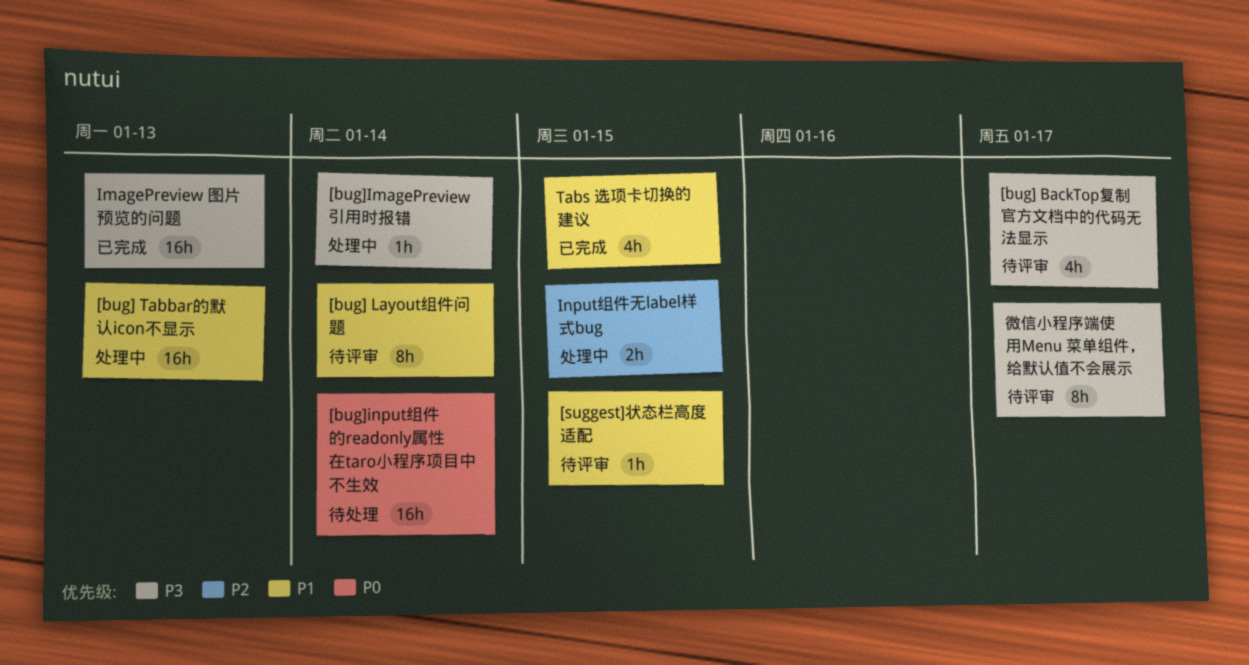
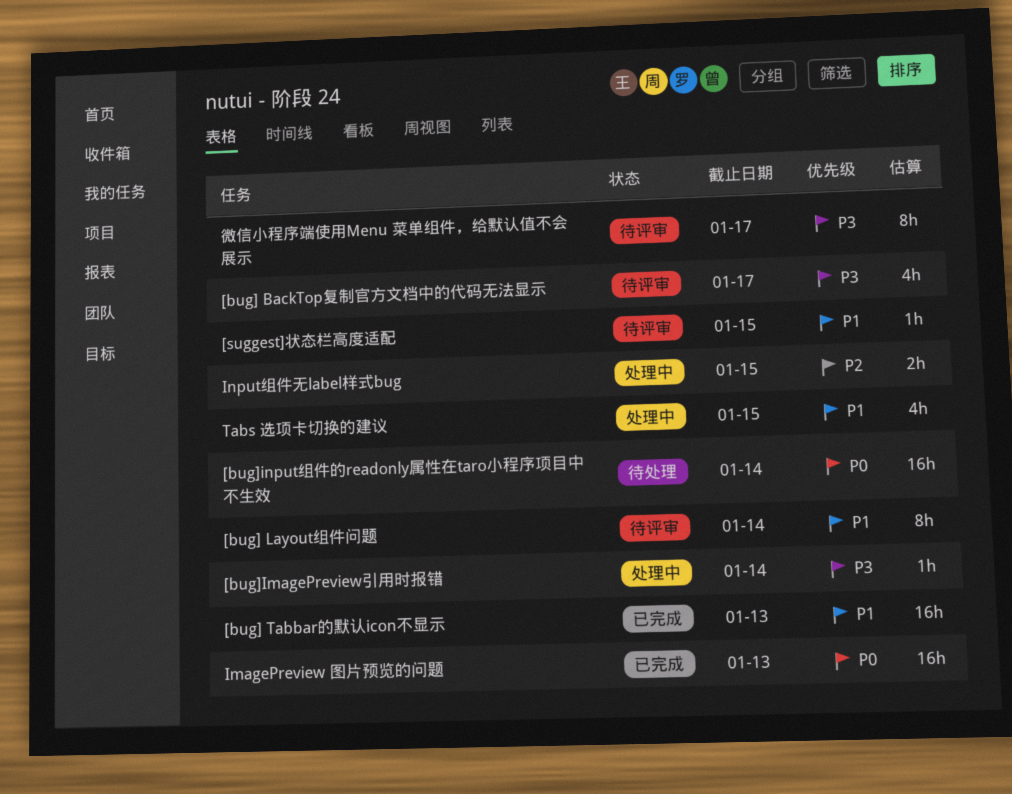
[bug] Tabbar的默认icon不显示, status: 处理中 -> 已完成
ImagePreview 图片预览的问题, priority: P3 -> P0
Tabs 选项卡切换的建议, status: 已完成 -> 处理中

